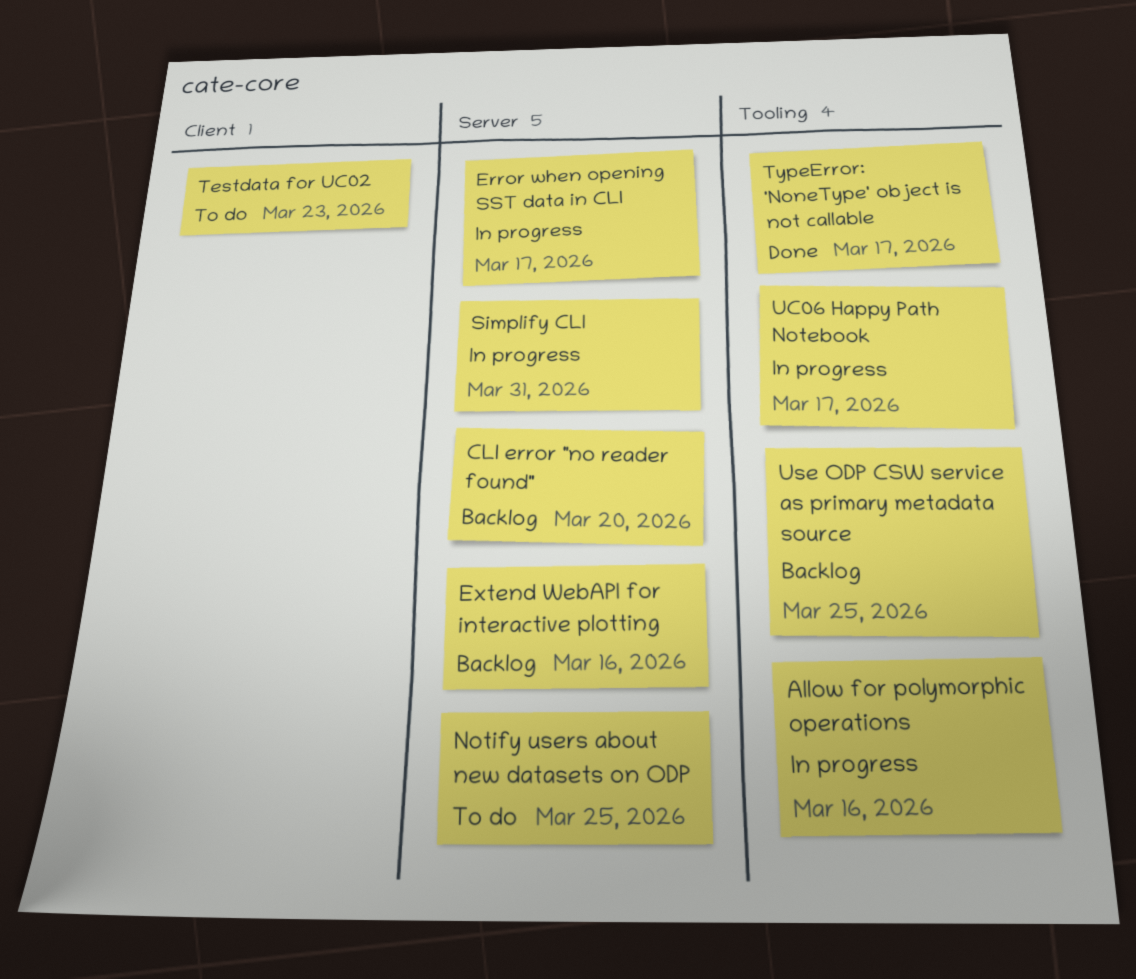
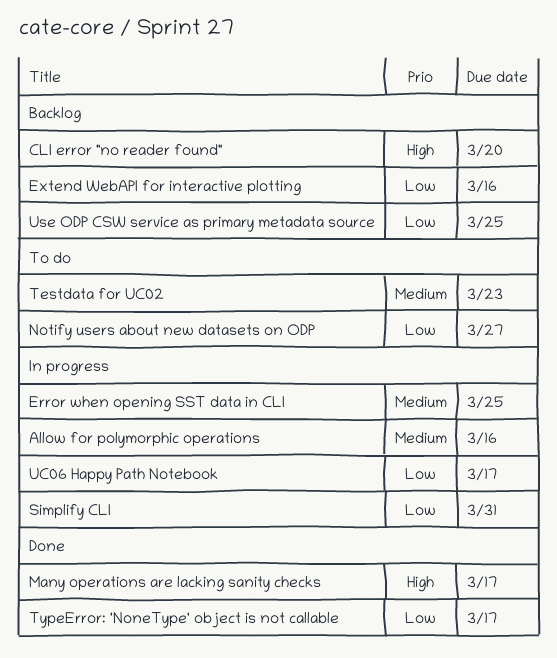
Error when opening SST data in CLI, due: Mar 17 -> Mar 25
Many operations are lacking sanity checks: none -> present
Notify users about new datasets on ODP, due: Mar 25 -> Mar 27

